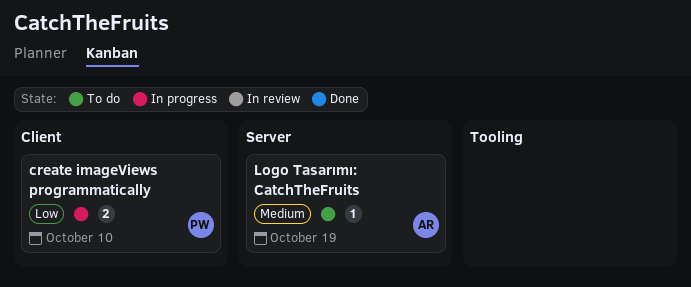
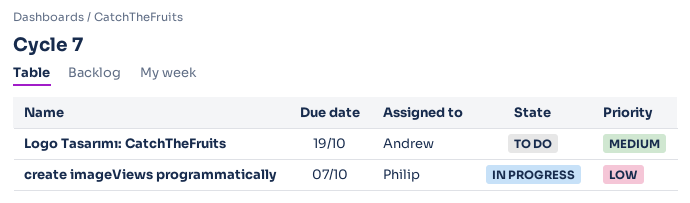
create imageViews programmatically, due: Oct 10 -> Oct 7

